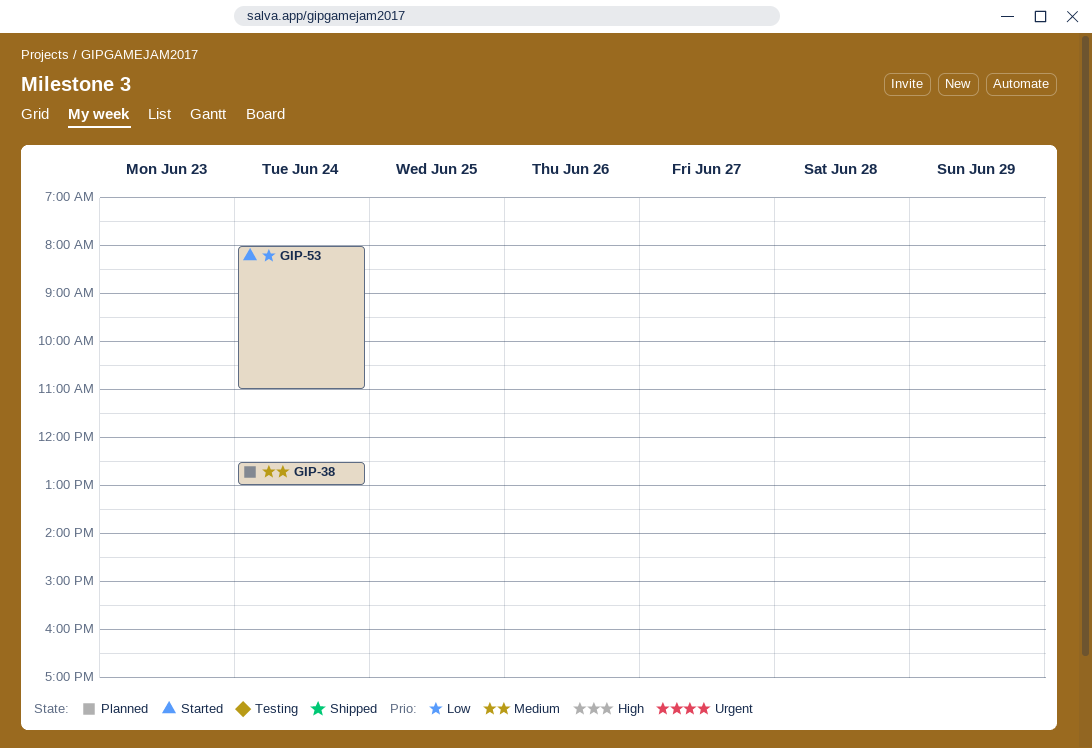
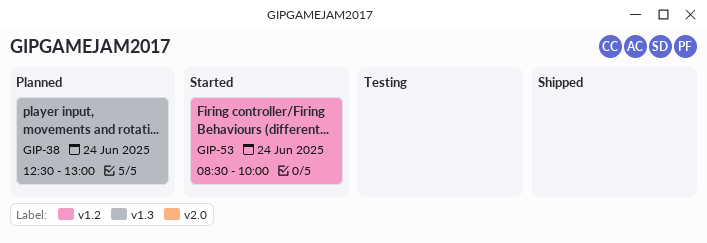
GIP-53, begins: 08:00 -> 08:30
GIP-53, ends: 11:00 -> 10:00

